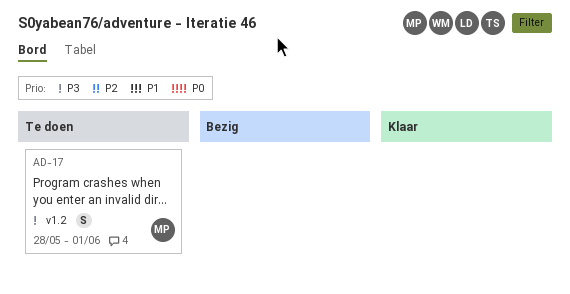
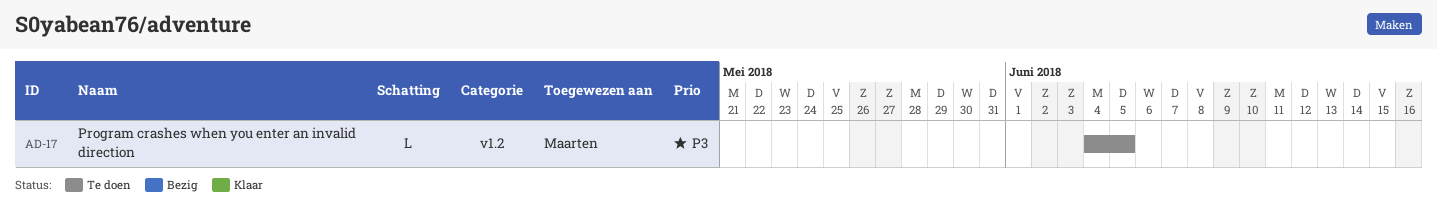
AD-17, estimate: S -> L
AD-17, start: May 28 -> Jun 4
AD-17, due: Jun 1 -> Jun 5

